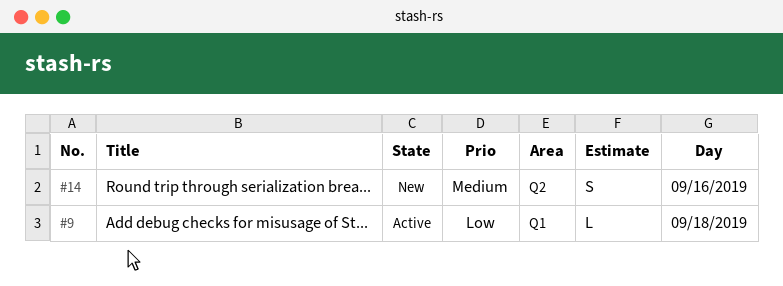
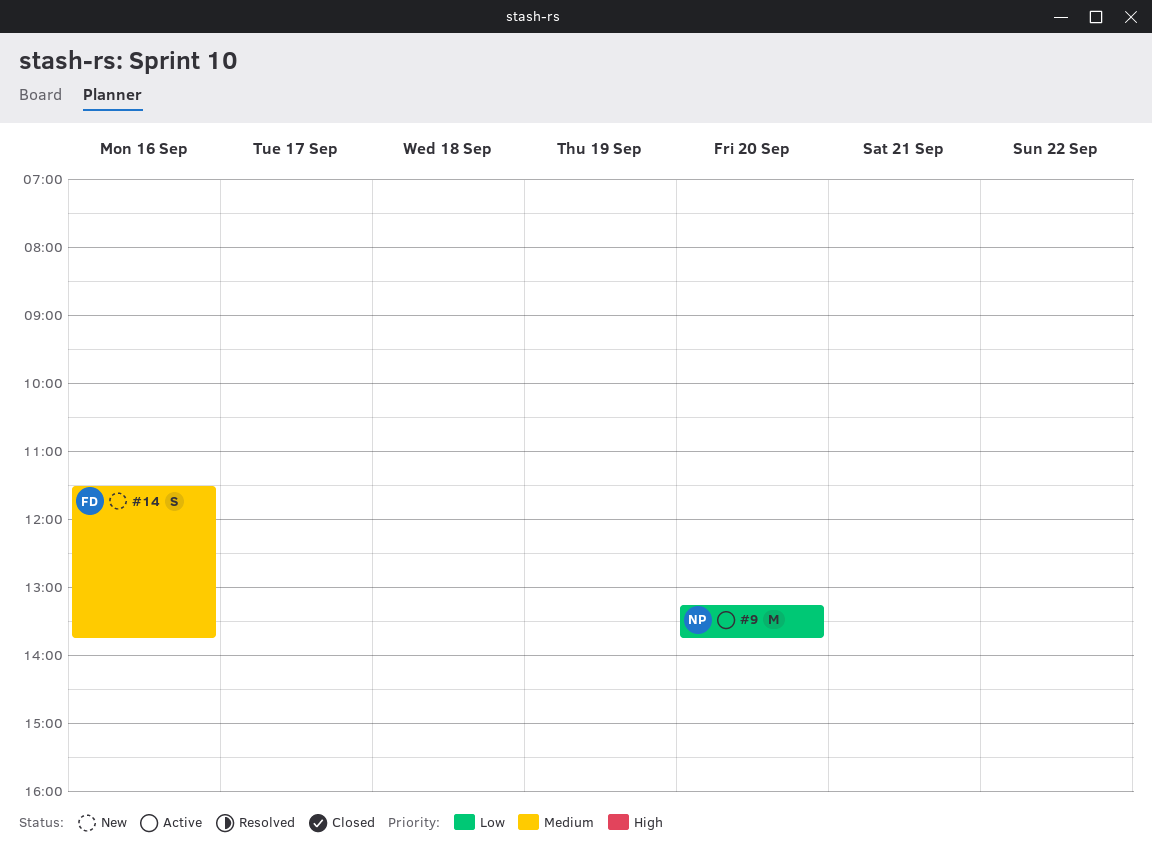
#9, estimate: L -> M
#9, day: Sep 18 -> Sep 20

